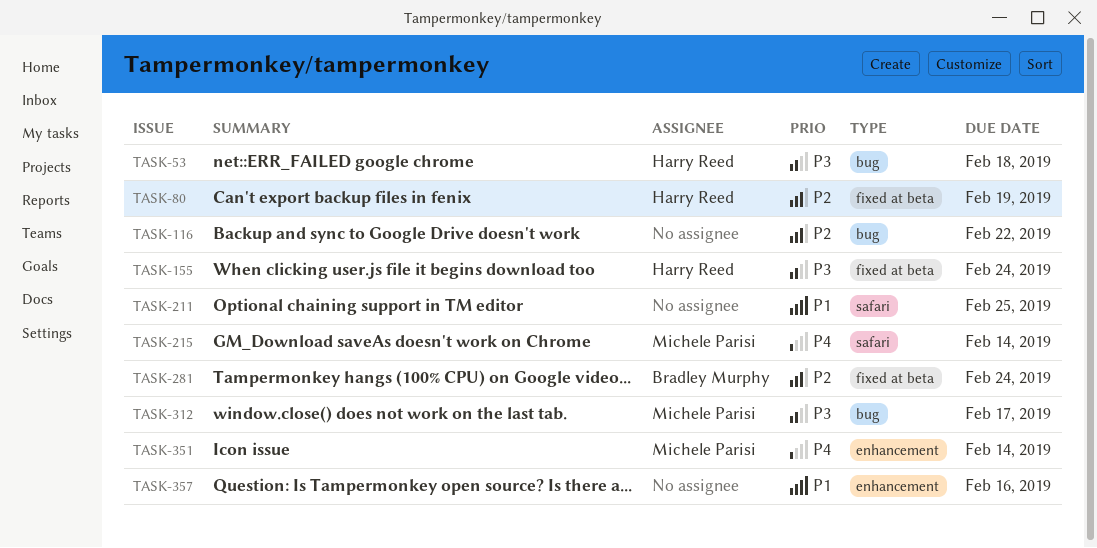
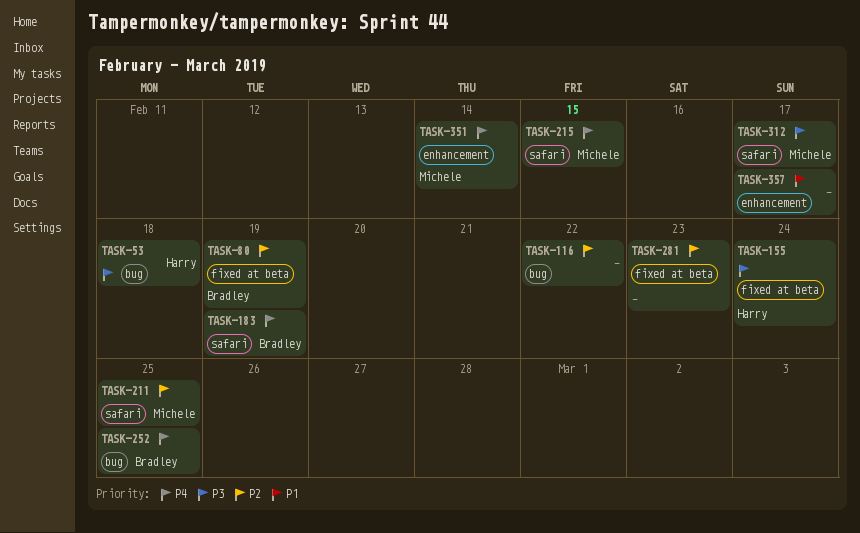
TASK-80, owner: Harry Reed -> Bradley Murphy
TASK-183: none -> present
TASK-211, owner: none -> Michele Parisi
TASK-211, priority: P1 -> P2
TASK-215, due: Feb 14 -> Feb 15
TASK-252: none -> present
TASK-281, owner: Bradley Murphy -> none
TASK-281, due: Feb 24 -> Feb 23
TASK-312, label: bug -> safari
TASK-357, due: Feb 16 -> Feb 17

